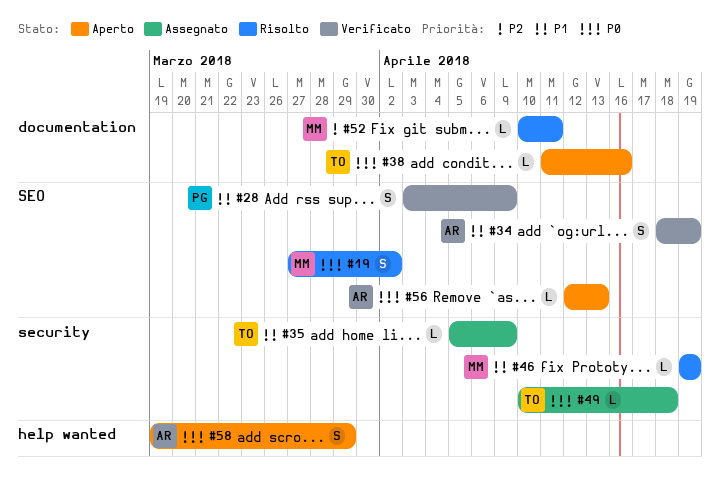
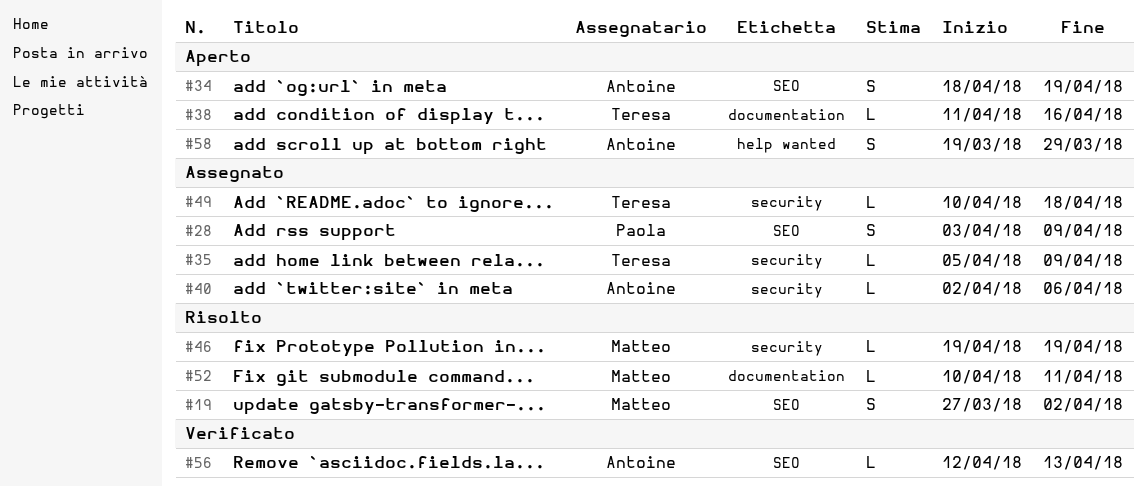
#28, status: Verificato -> Assegnato
#34, status: Verificato -> Aperto
#40: none -> present
#56, status: Aperto -> Verificato

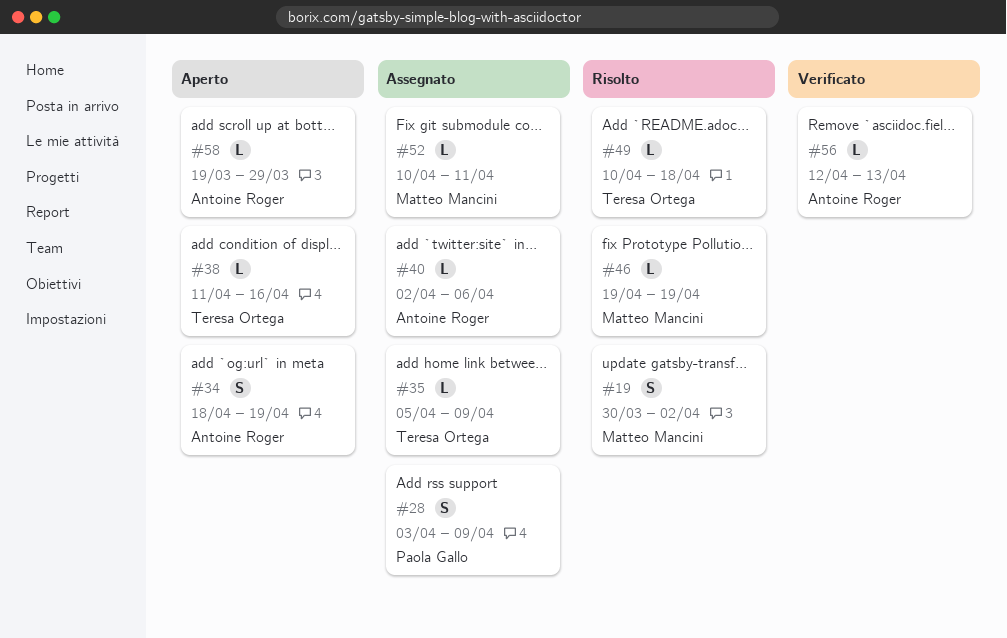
#19, start: Mar 27 -> Mar 30
#49, status: Assegnato -> Risolto
#52, status: Risolto -> Assegnato
#58, estimate: S -> L

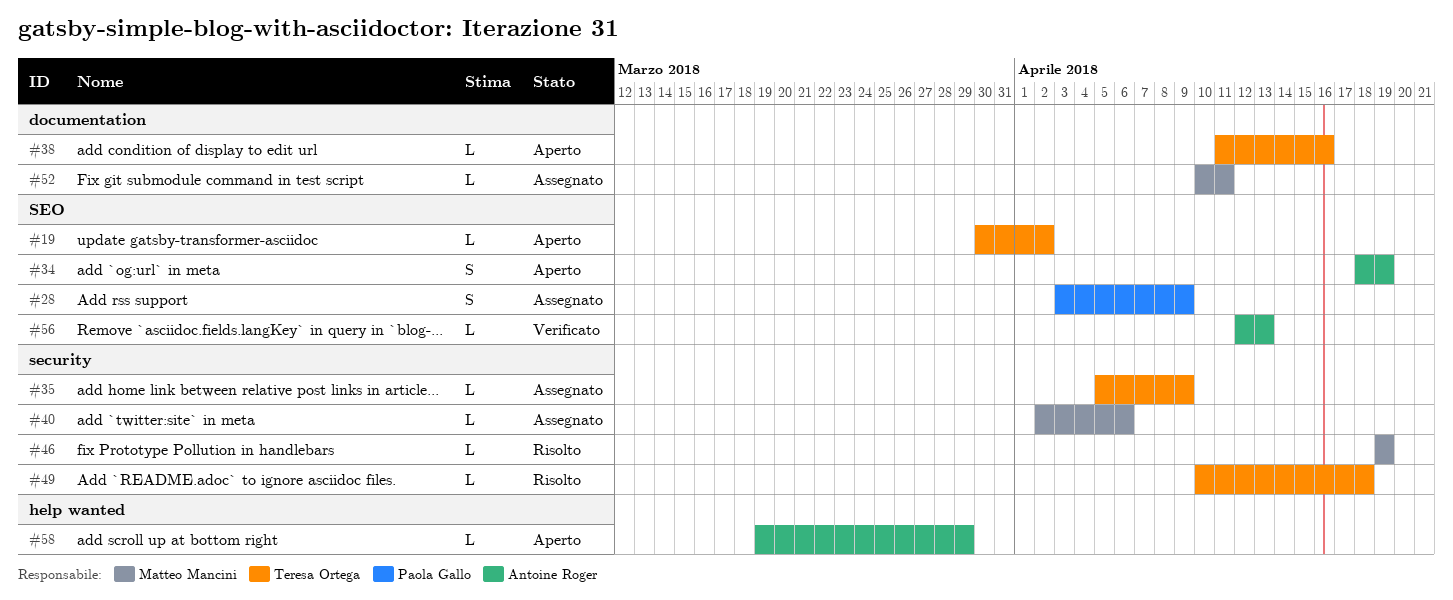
#19, status: Risolto -> Aperto
#19, owner: Matteo Mancini -> Teresa Ortega
#19, estimate: S -> L
#40, owner: Antoine Roger -> Matteo Mancini

